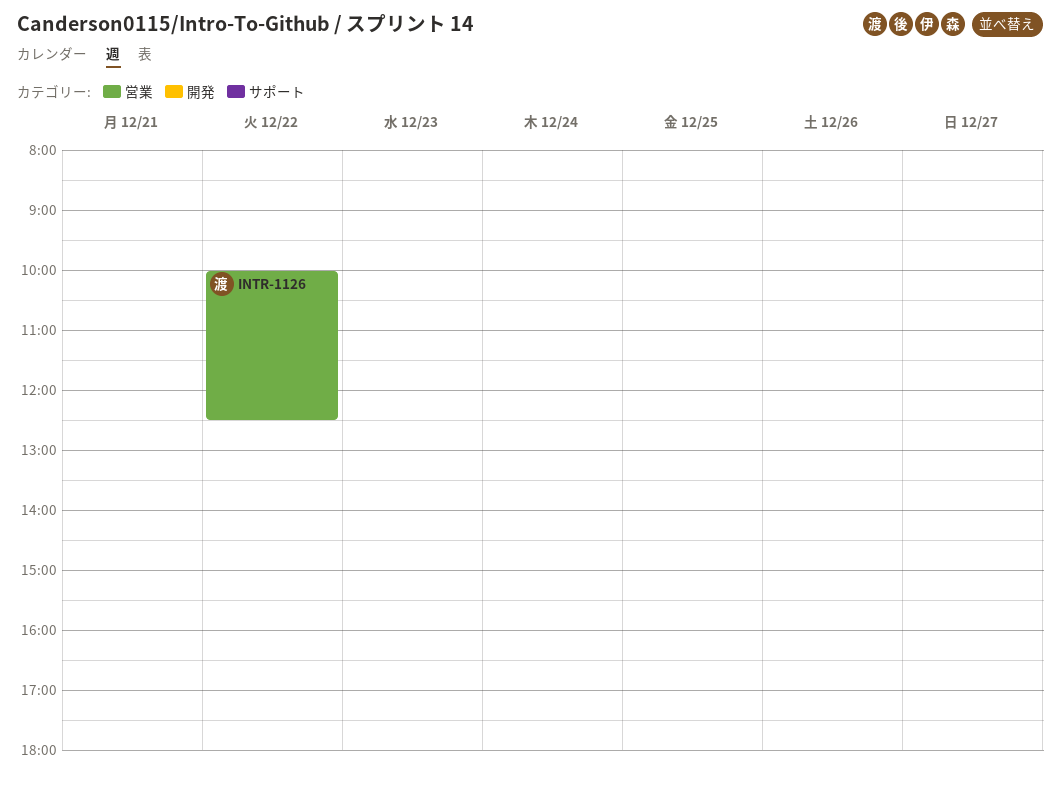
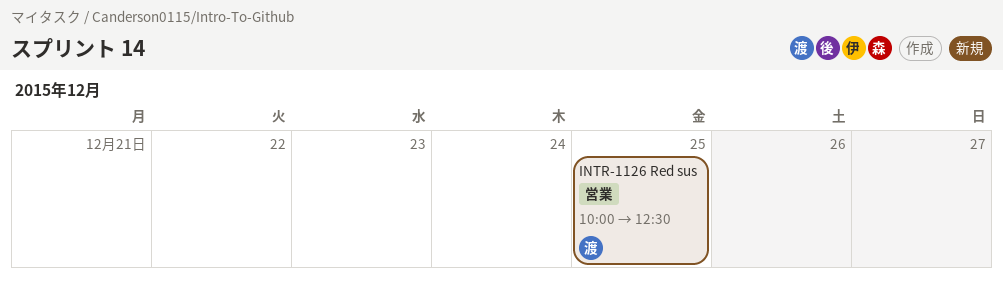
INTR-1126, day: Dec 22 -> Dec 25

